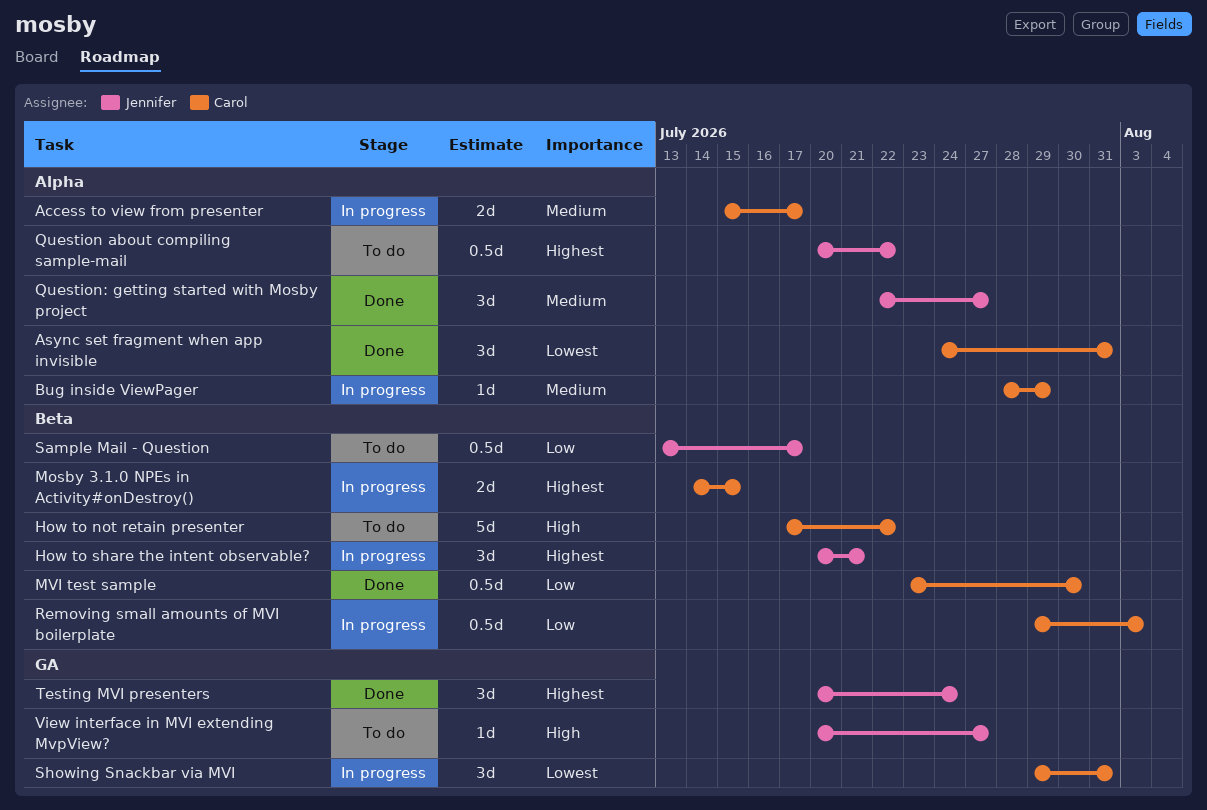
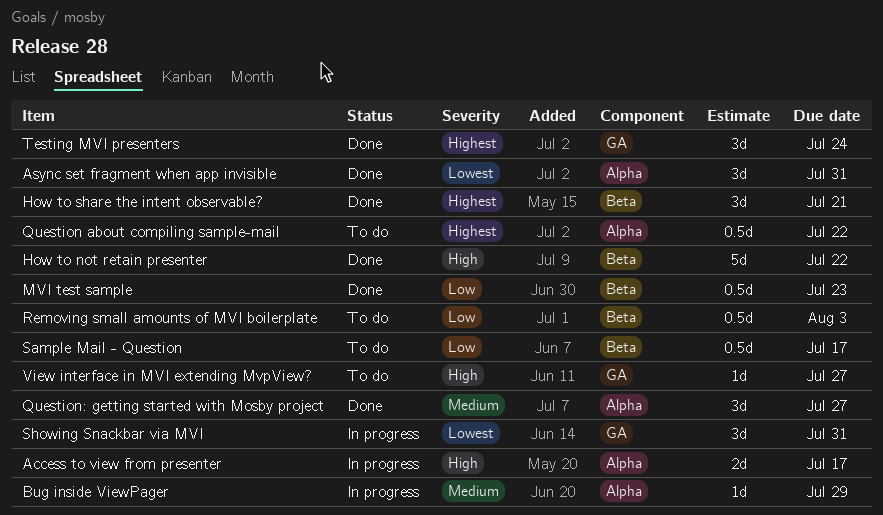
Access to view from presenter, priority: Medium -> High
How to not retain presenter, status: To do -> Done
How to share the intent observable?, status: In progress -> Done
Mosby 3.1.0 NPEs in Activity#onDestroy(): present -> none
MVI test sample, due: Jul 30 -> Jul 23
Removing small amounts of MVI boilerplate, status: In progress -> To do

